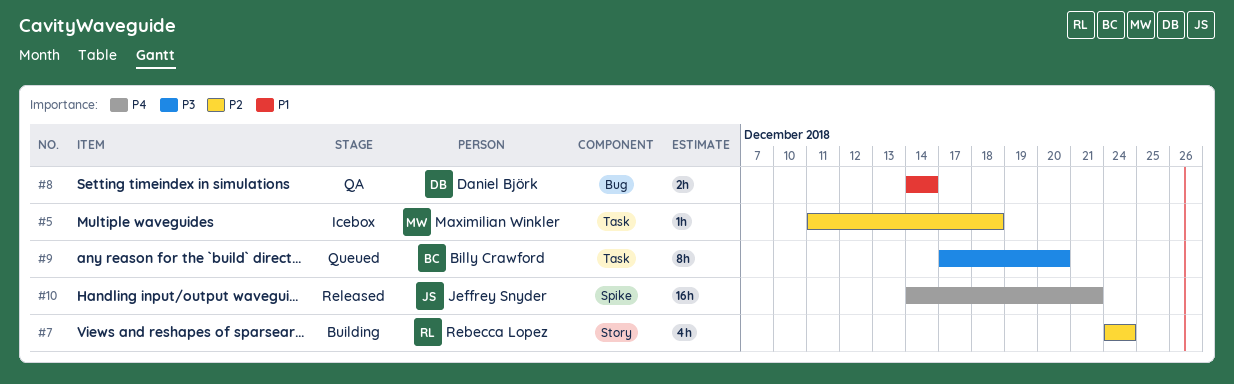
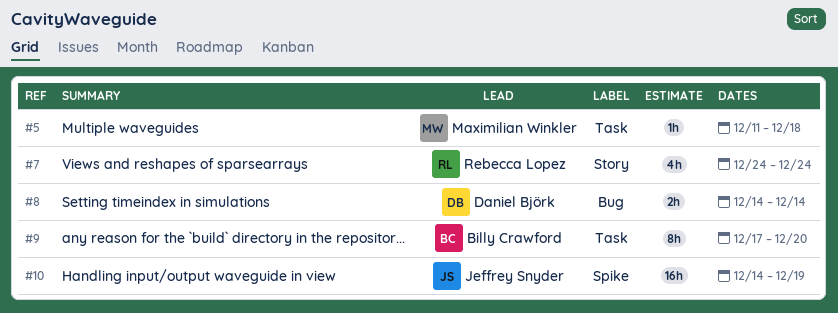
#10, due: Dec 21 -> Dec 19

